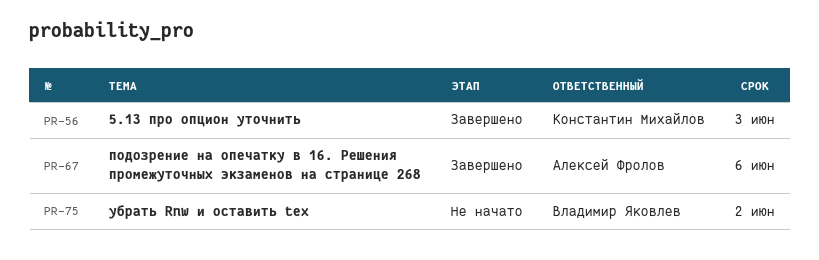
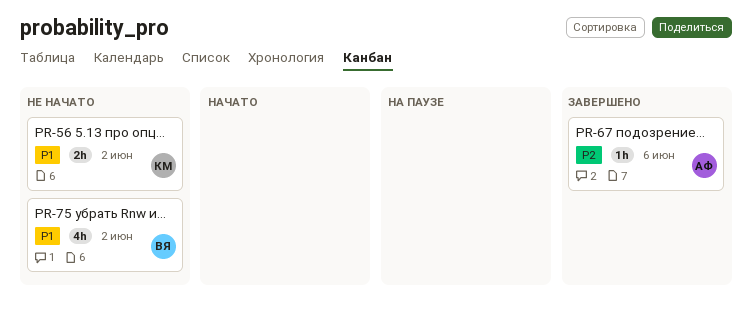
PR-56, status: Завершено -> Не начато
PR-56, due: Jun 3 -> Jun 2

